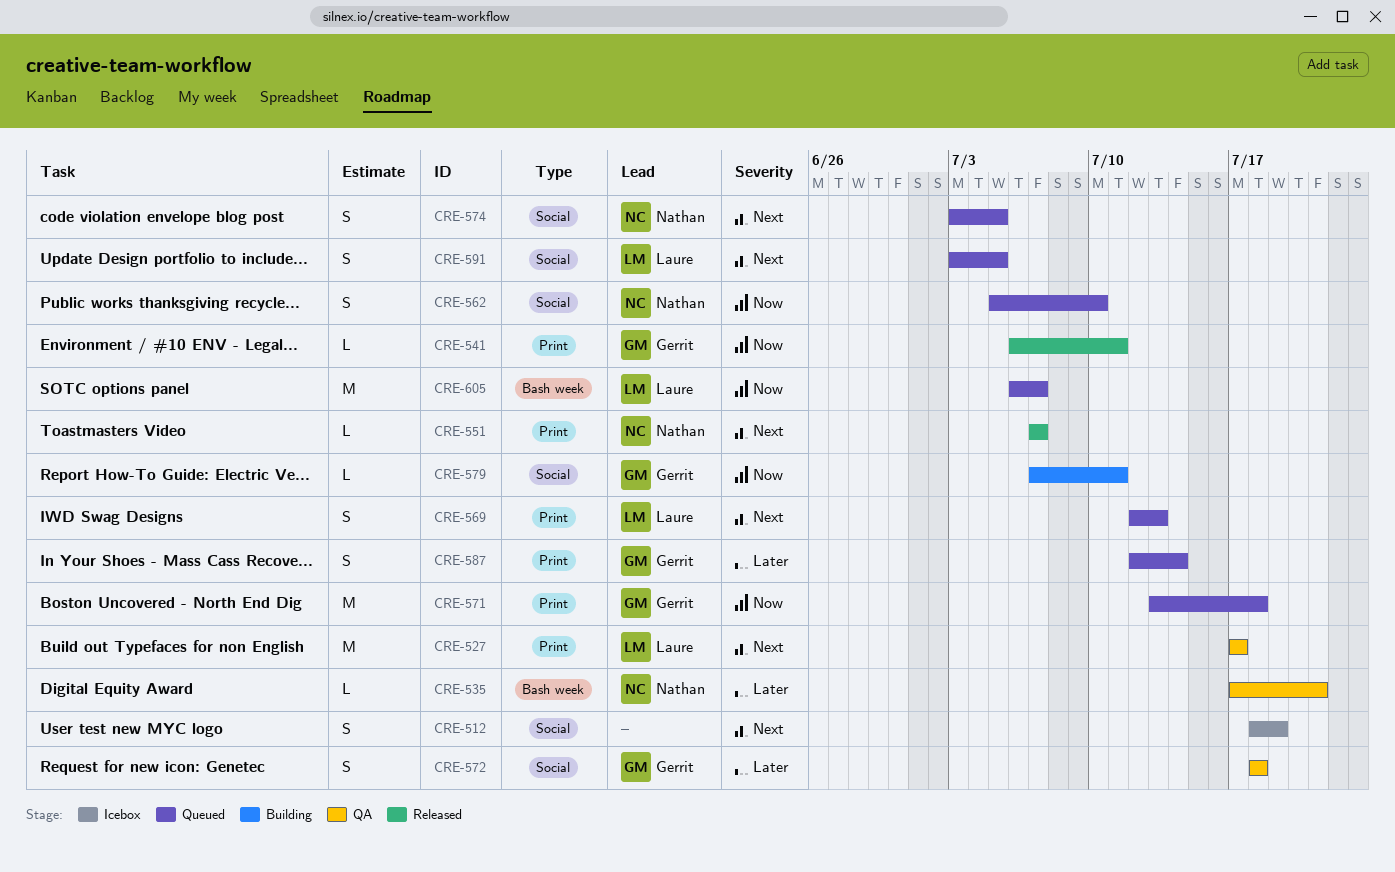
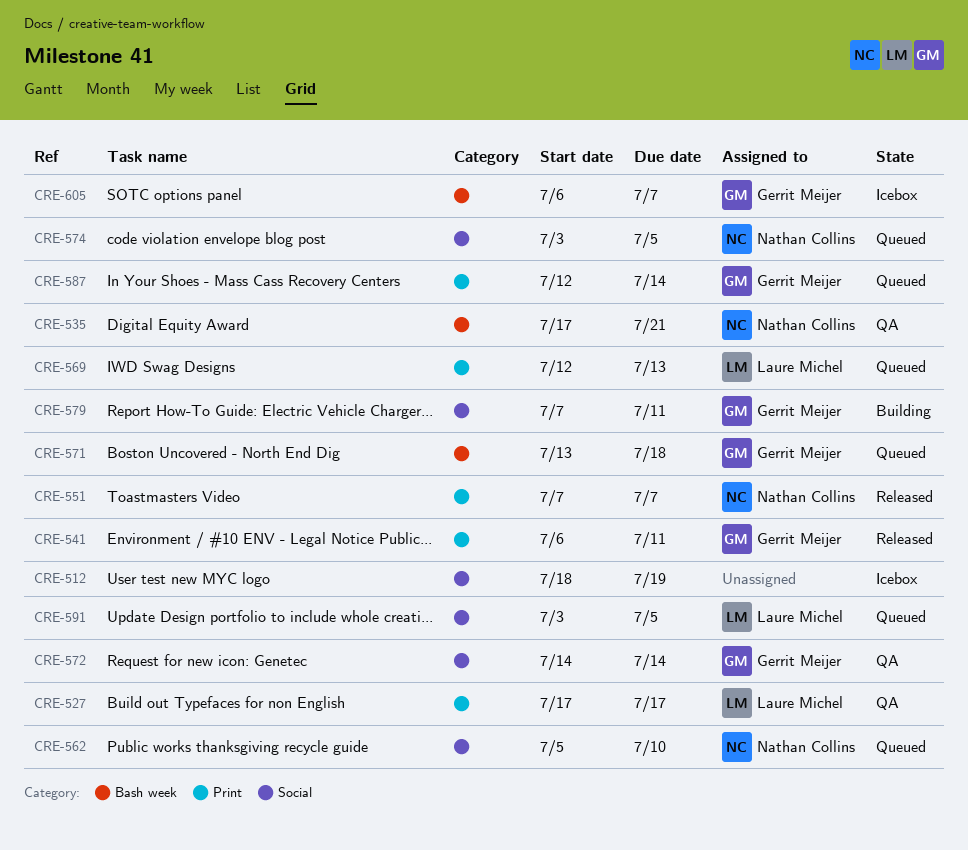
CRE-571, label: Print -> Bash week
CRE-572, start: Jul 18 -> Jul 14
CRE-572, due: Jul 18 -> Jul 14
CRE-605, status: Queued -> Icebox
CRE-605, owner: Laure Michel -> Gerrit Meijer

